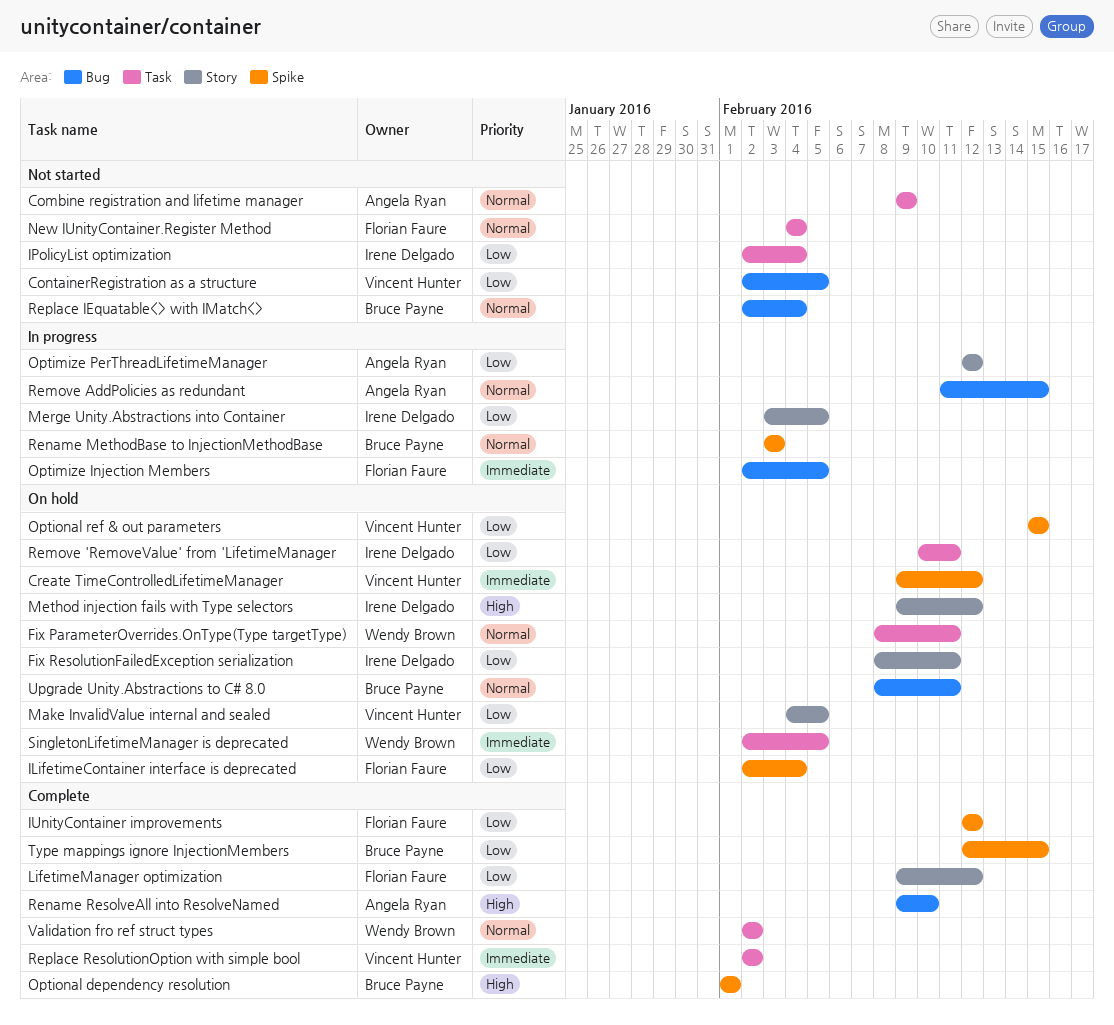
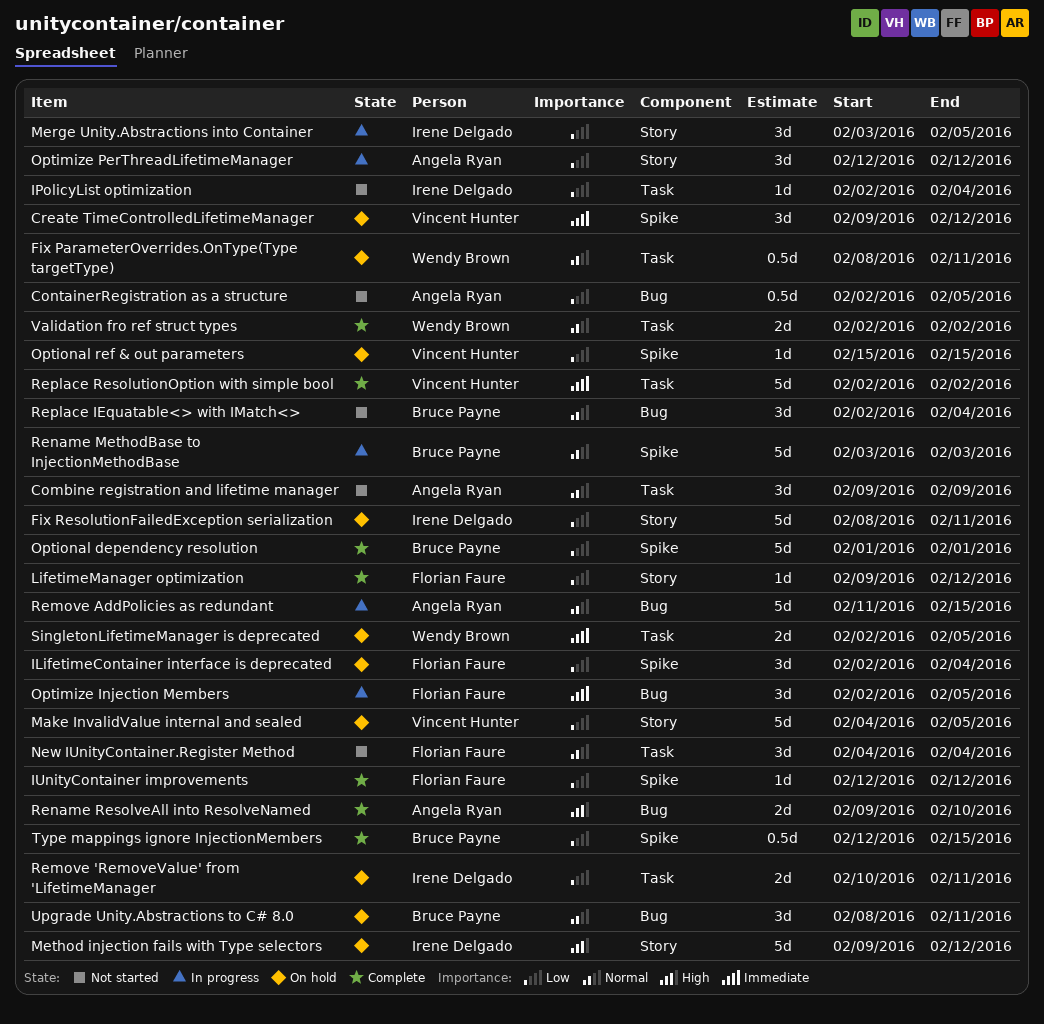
ContainerRegistration as a structure, owner: Vincent Hunter -> Angela Ryan
Optional dependency resolution, priority: High -> Low

